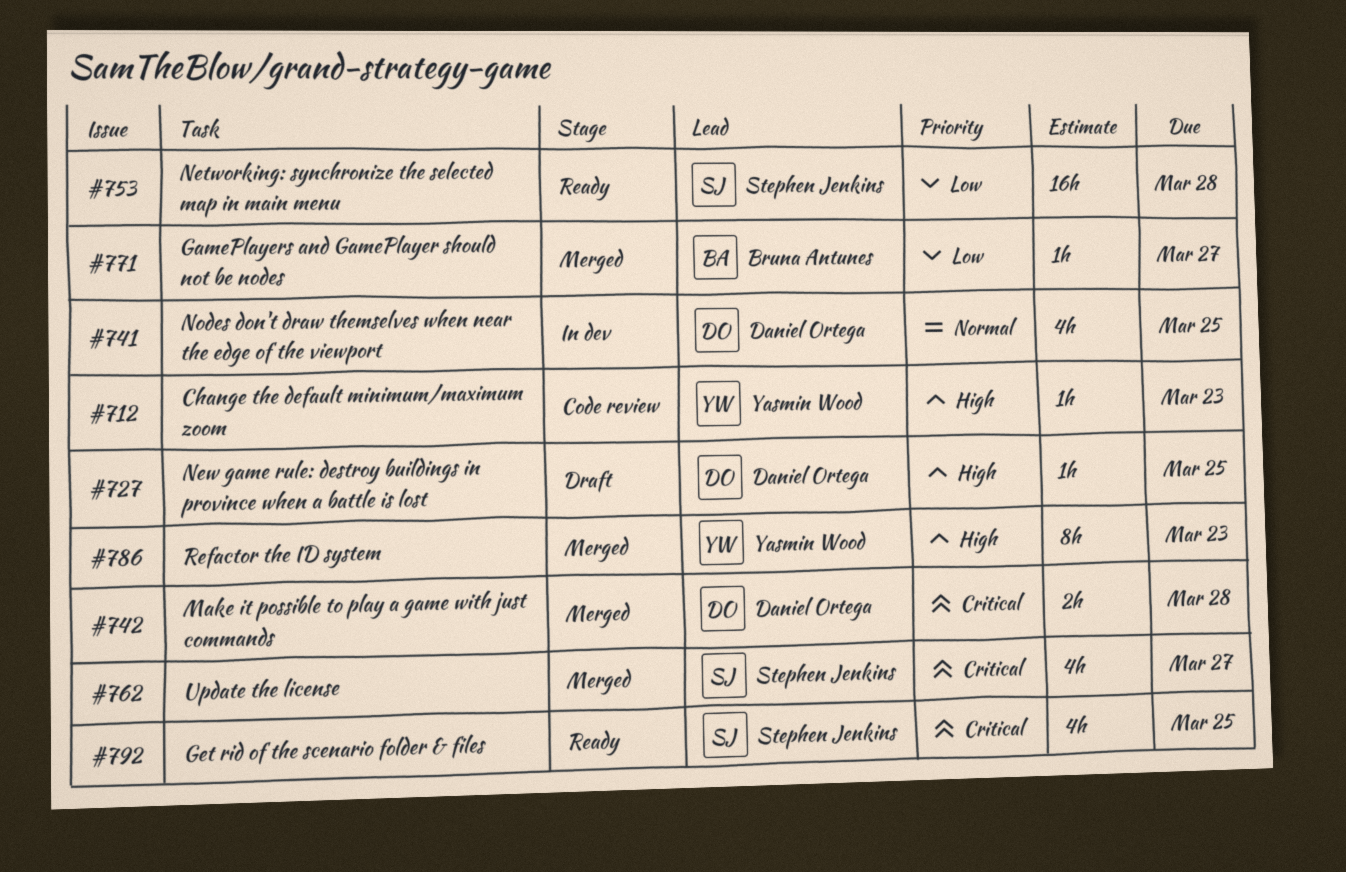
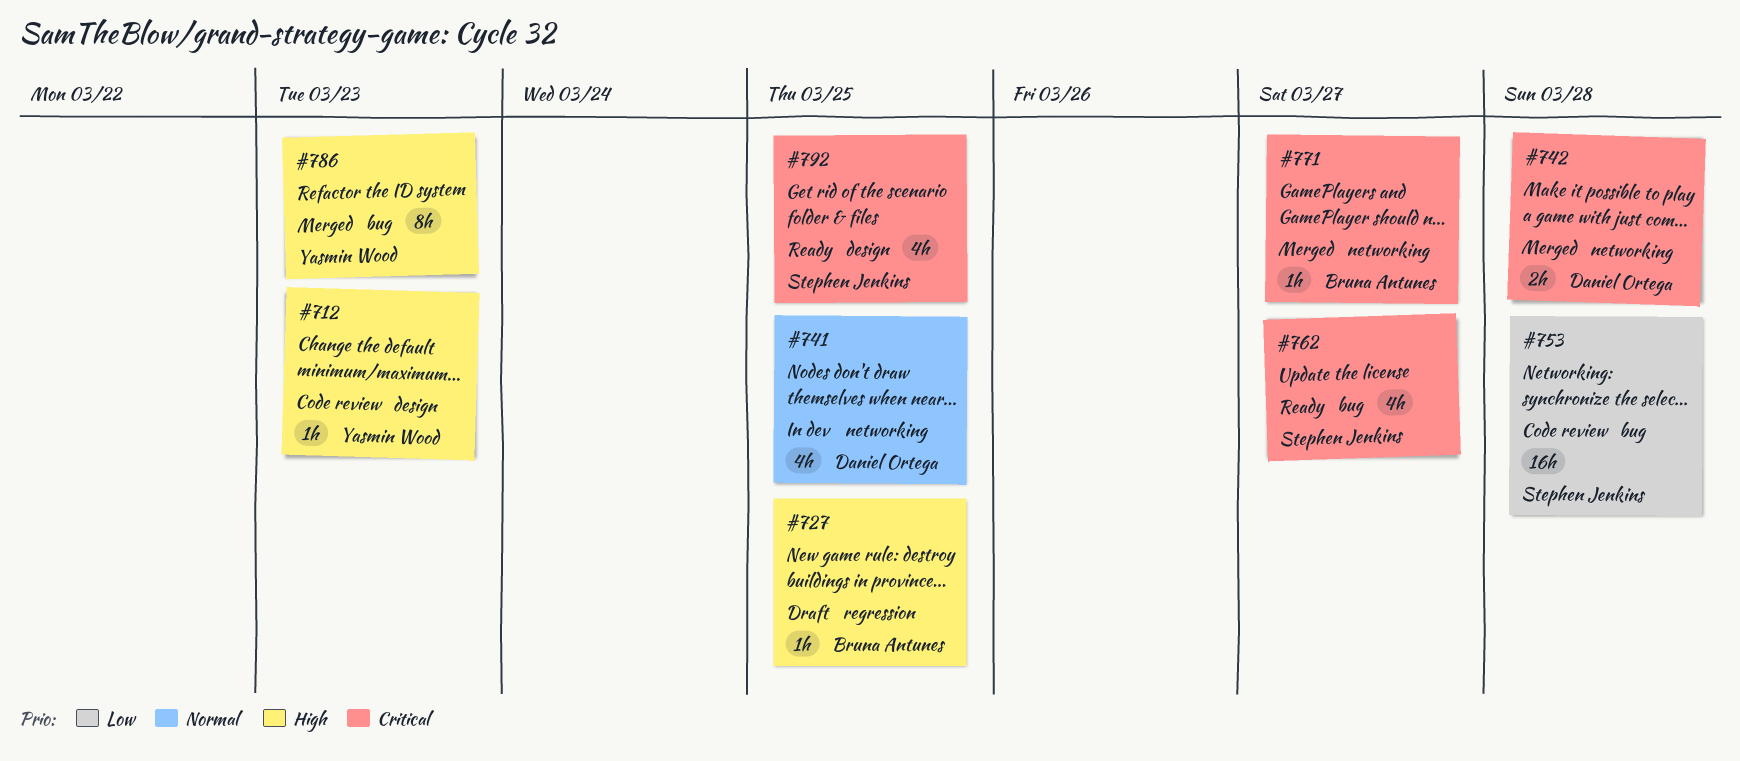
#727, owner: Daniel Ortega -> Bruna Antunes
#753, status: Ready -> Code review
#762, status: Merged -> Ready
#771, priority: Low -> Critical

